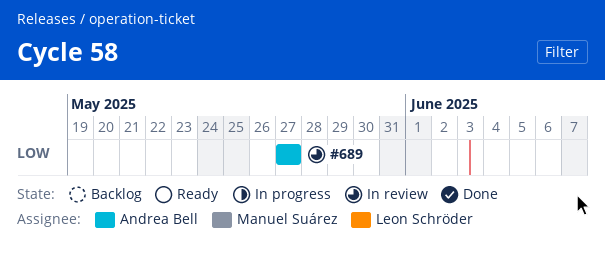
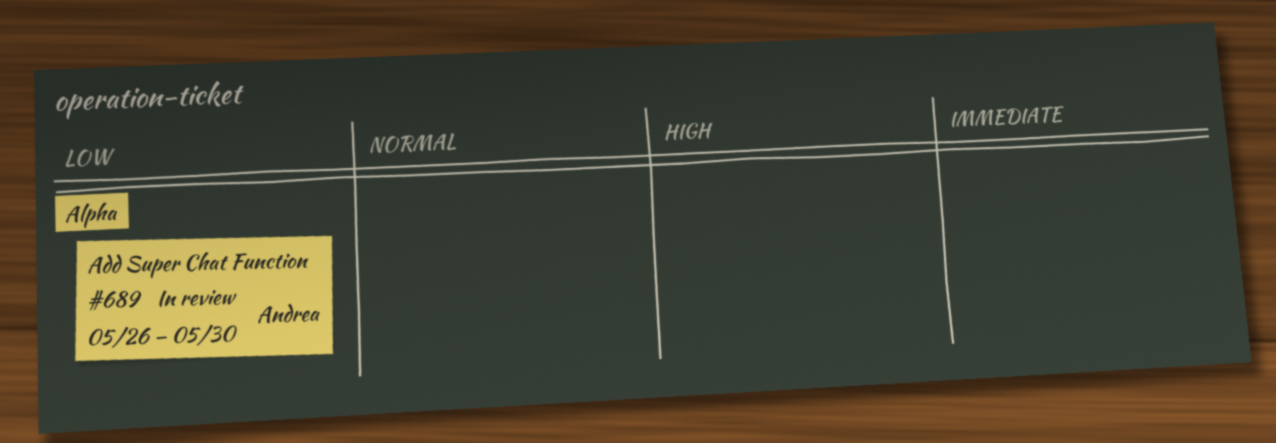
#689, start: May 27 -> May 26
#689, due: May 27 -> May 30

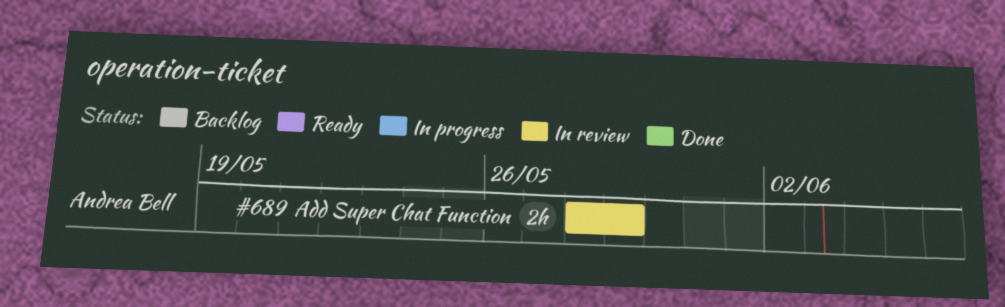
#689, start: May 26 -> May 28
#689, due: May 30 -> May 29

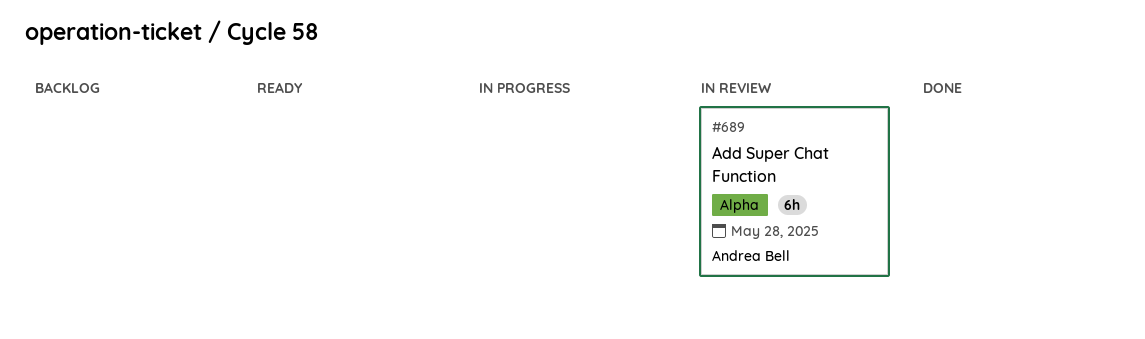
#689, estimate: 2h -> 6h
#689, due: May 29 -> May 28

